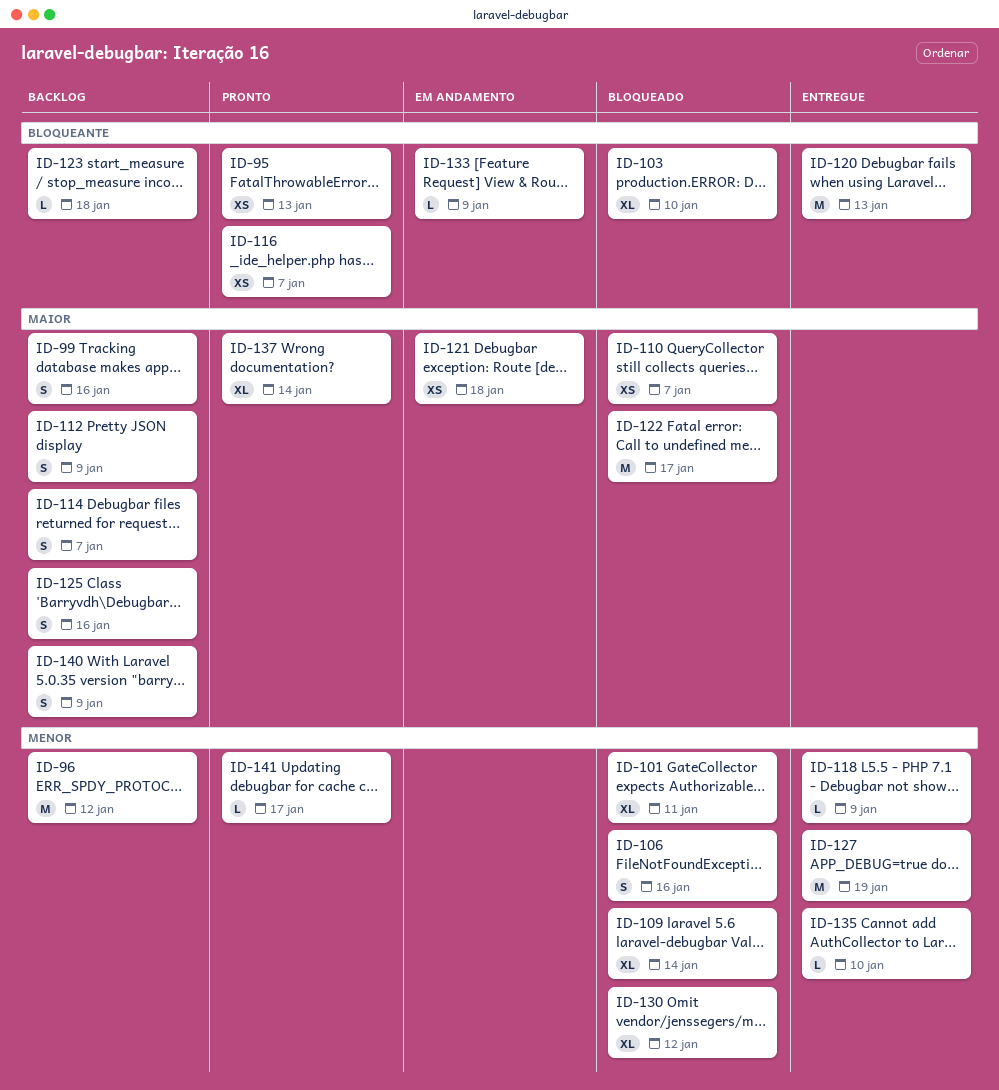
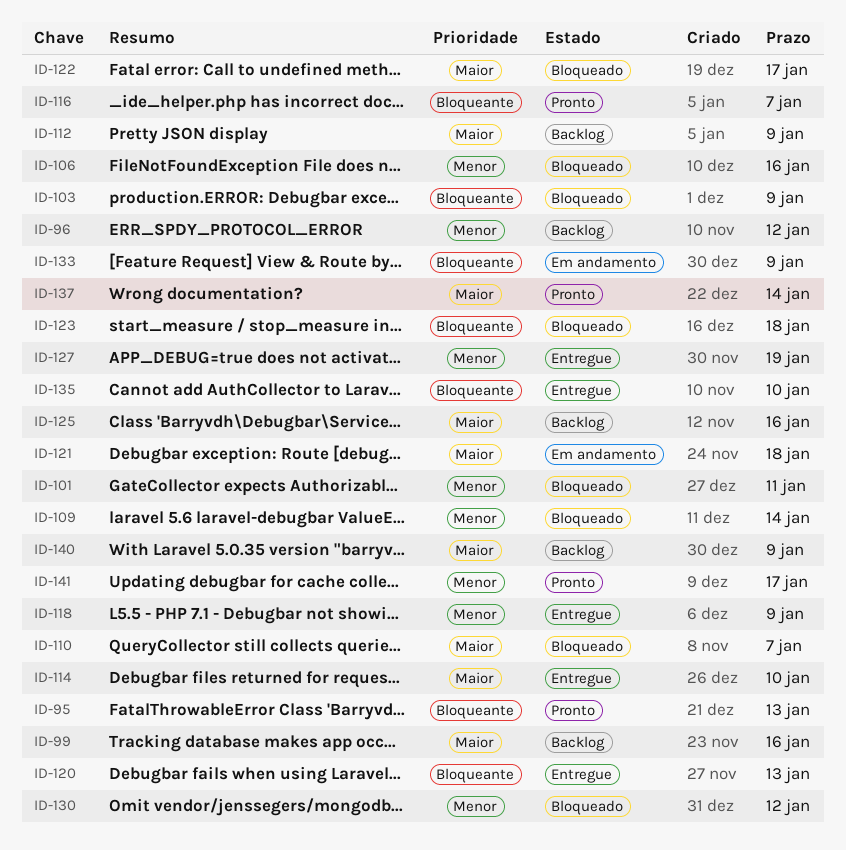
ID-103, due: Jan 10 -> Jan 9
ID-114, status: Backlog -> Entregue
ID-114, due: Jan 7 -> Jan 10
ID-123, status: Backlog -> Bloqueado
ID-135, priority: Menor -> Bloqueante

